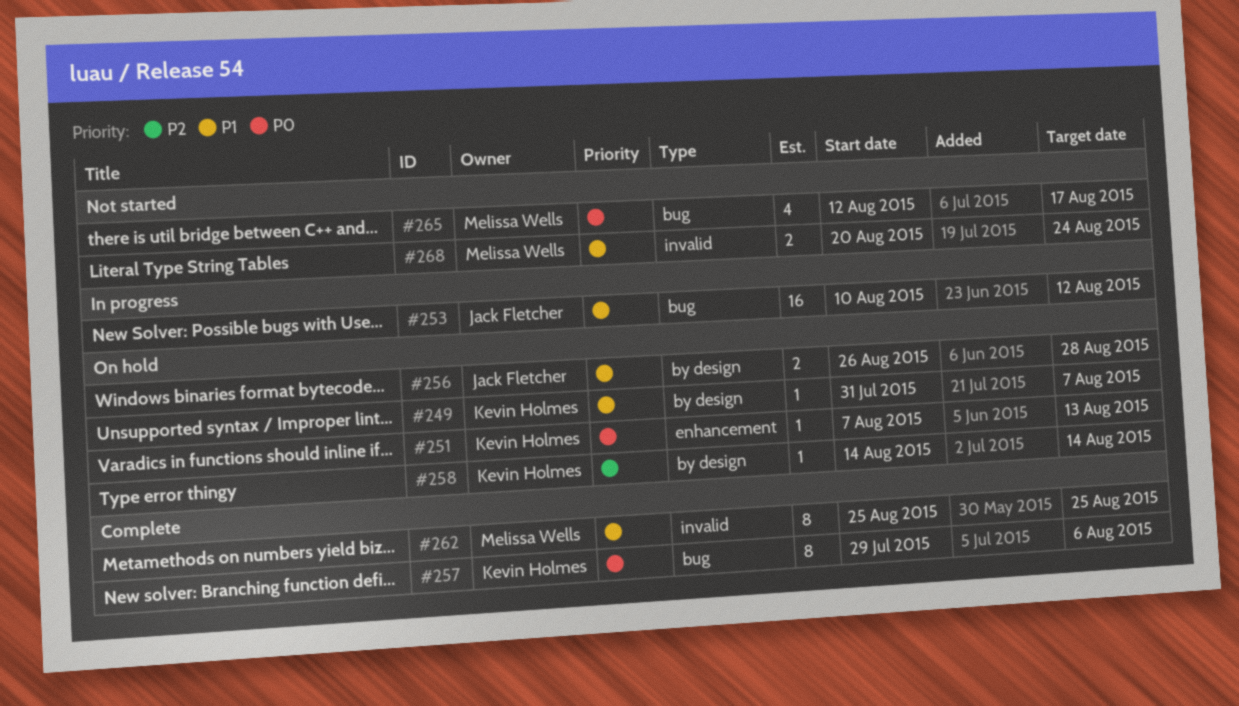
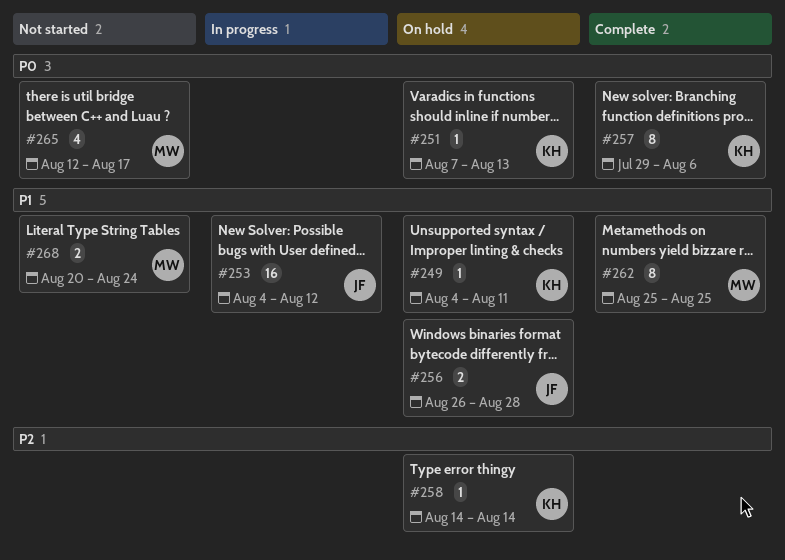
#249, start: Jul 31 -> Aug 4
#249, due: Aug 7 -> Aug 11
#253, start: Aug 10 -> Aug 4

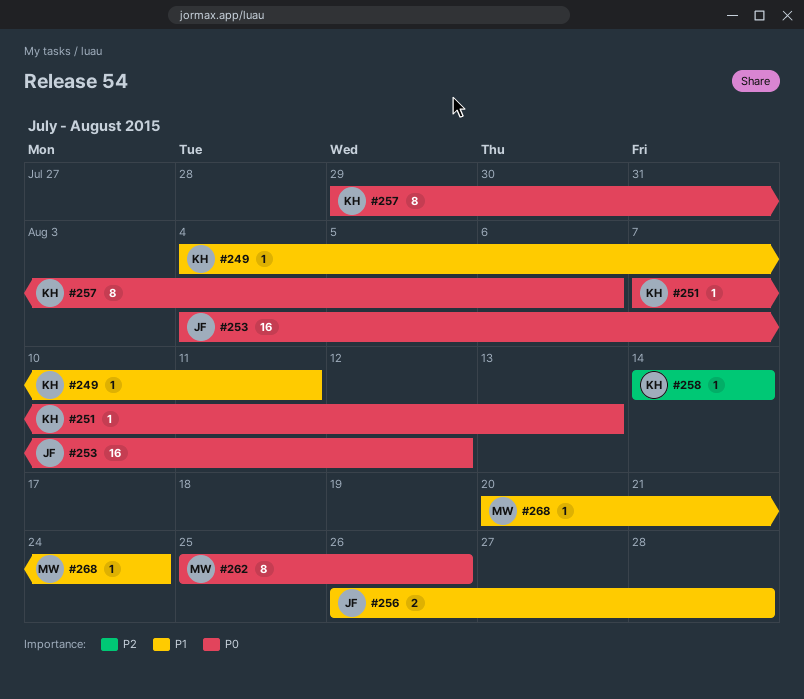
#253, priority: P1 -> P0
#262, priority: P1 -> P0
#262, due: Aug 25 -> Aug 26
#265: present -> none
#268, estimate: 2 -> 1

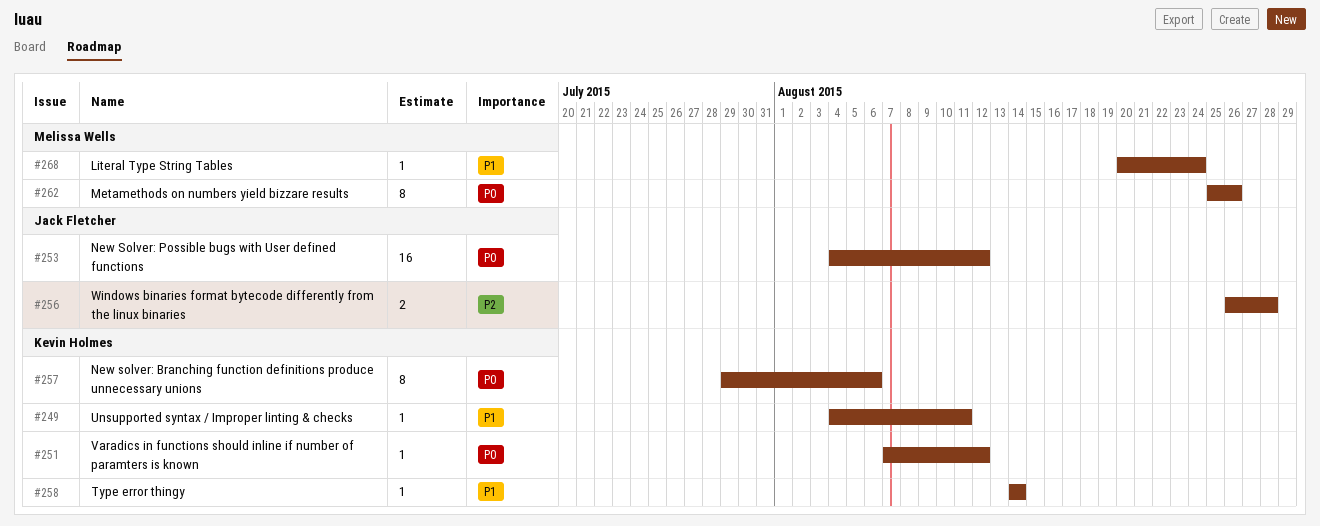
#251, due: Aug 13 -> Aug 12
#256, priority: P1 -> P2
#258, priority: P2 -> P1

